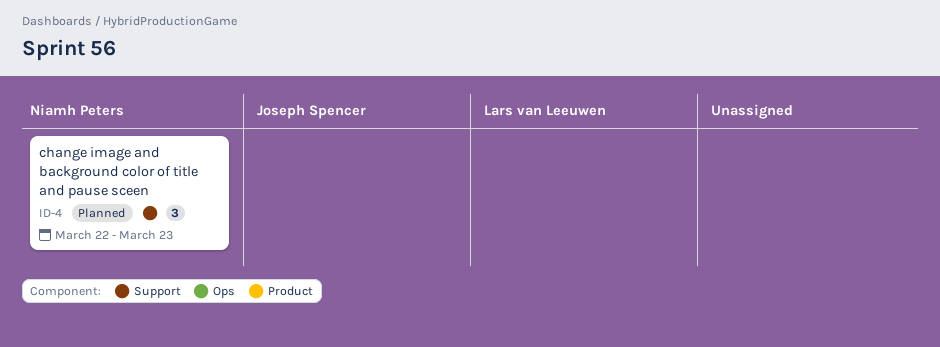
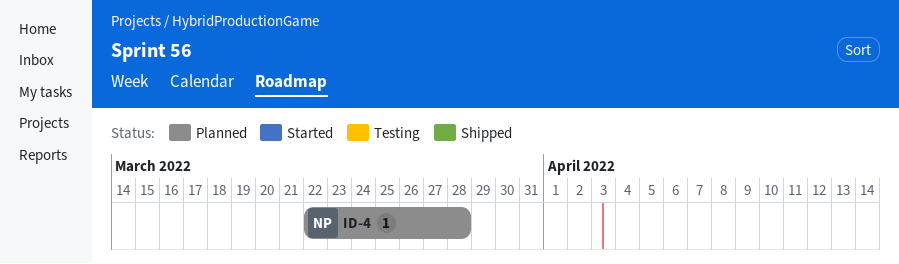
ID-4, estimate: 3 -> 1
ID-4, due: Mar 23 -> Mar 28

